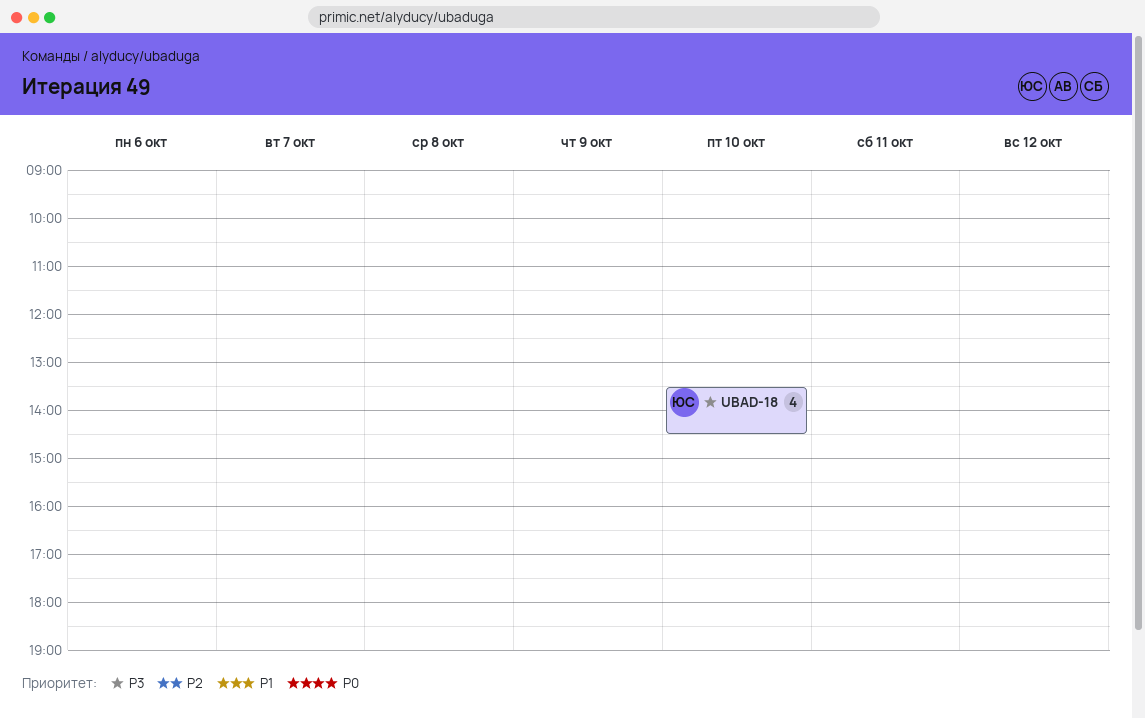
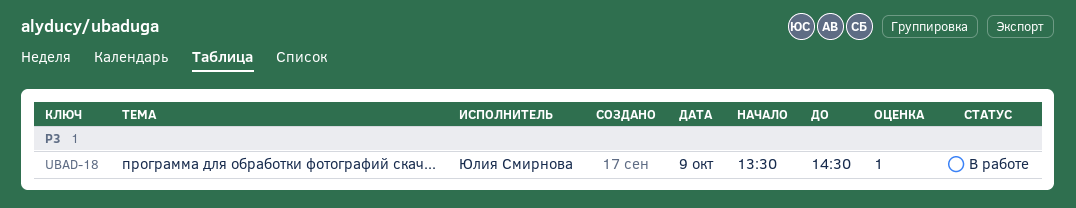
UBAD-18, estimate: 4 -> 1
UBAD-18, day: Oct 10 -> Oct 9

